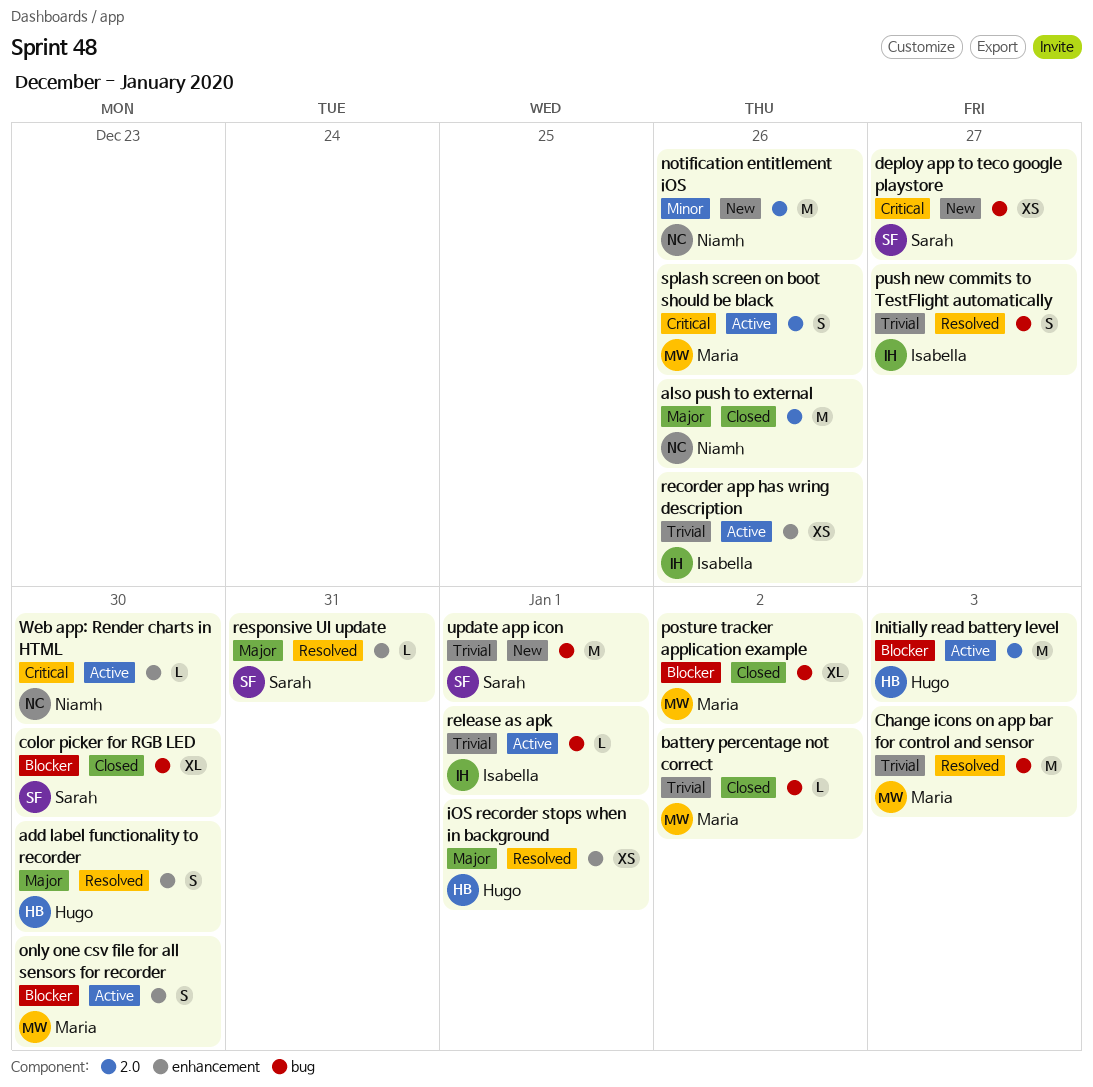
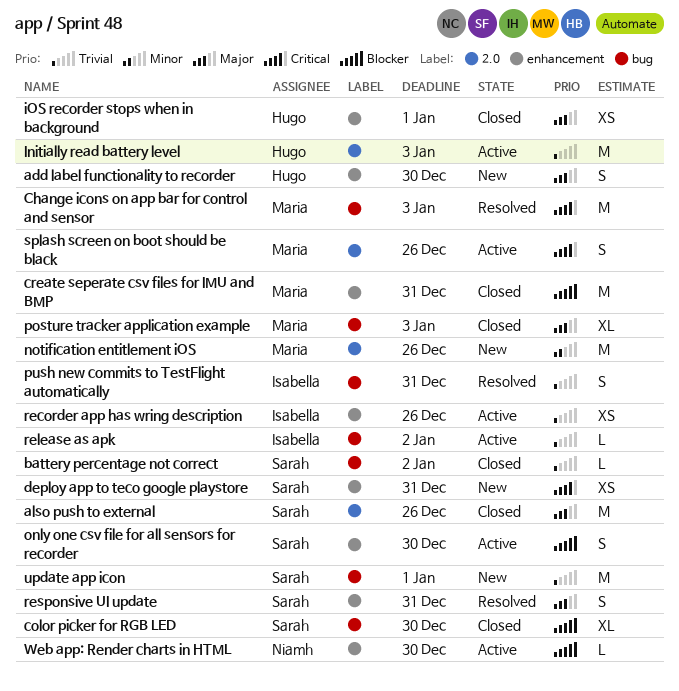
add label functionality to recorder, status: Resolved -> New
also push to external, owner: Niamh -> Sarah
battery percentage not correct, owner: Maria -> Sarah
Change icons on app bar for control and sensor, priority: Trivial -> Critical
create seperate csv files for IMU and BMP: none -> present
deploy app to teco google playstore, label: bug -> enhancement
deploy app to teco google playstore, due: Dec 27 -> Dec 31
Initially read battery level, priority: Blocker -> Trivial
iOS recorder stops when in background, status: Resolved -> Closed
notification entitlement iOS, owner: Niamh -> Maria
only one csv file for all sensors for recorder, owner: Maria -> Sarah
posture tracker application example, priority: Blocker -> Major
posture tracker application example, due: Jan 2 -> Jan 3
push new commits to TestFlight automatically, due: Dec 27 -> Dec 31
release as apk, due: Jan 1 -> Jan 2
responsive UI update, estimate: L -> S
Web app: Render charts in HTML, priority: Critical -> Blocker

